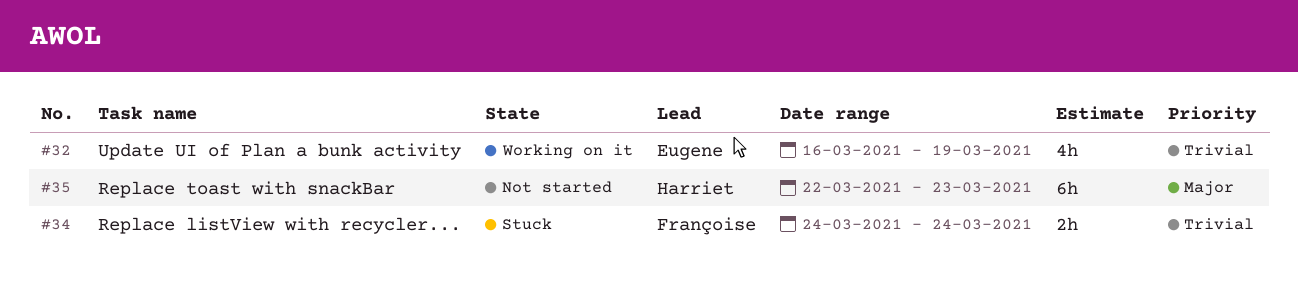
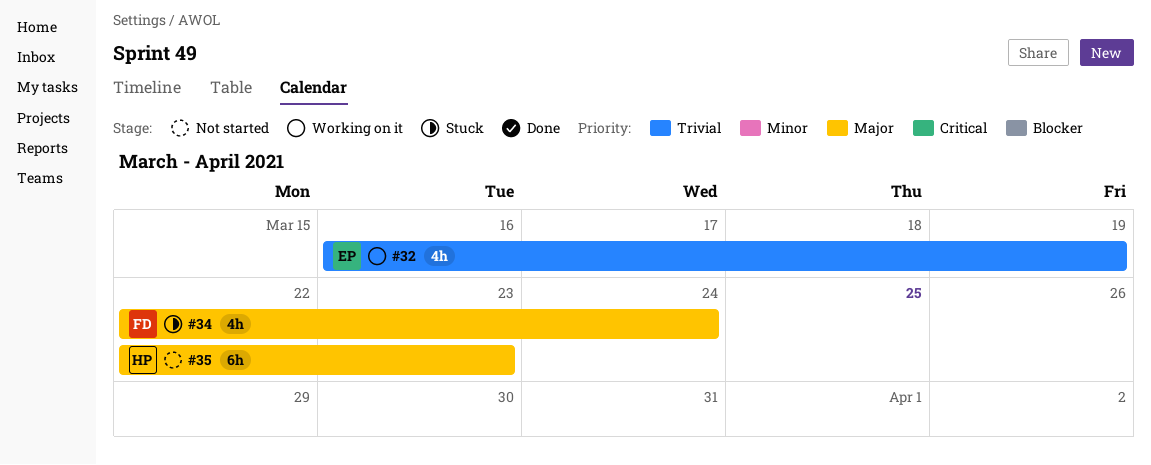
#34, priority: Trivial -> Major
#34, estimate: 2h -> 4h
#34, start: Mar 24 -> Mar 22

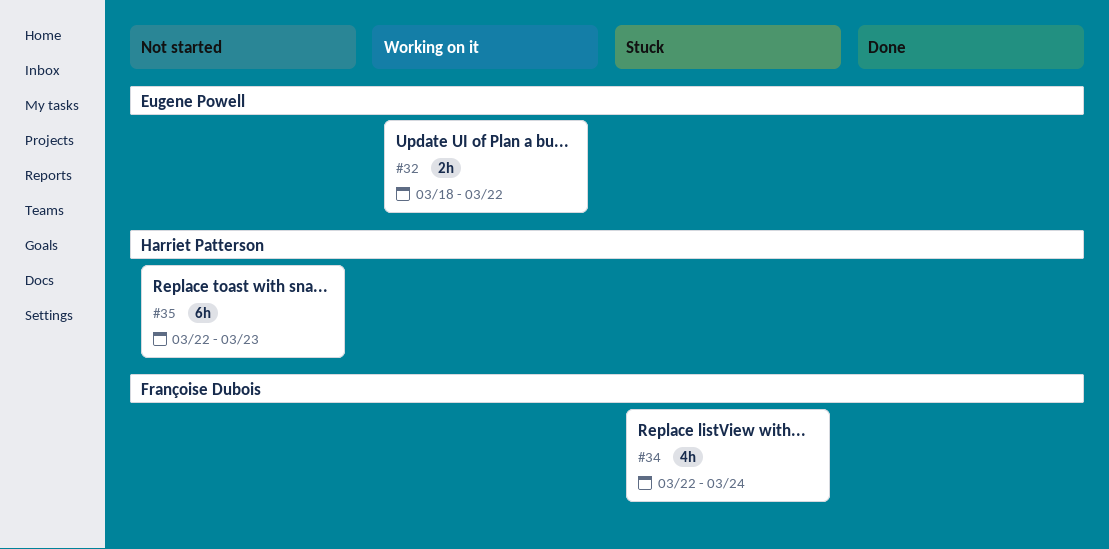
#32, estimate: 4h -> 2h
#32, start: Mar 16 -> Mar 18
#32, due: Mar 19 -> Mar 22

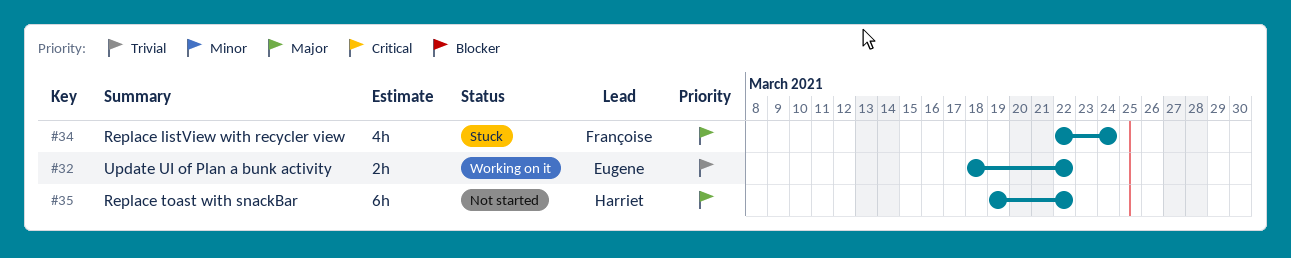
#35, start: Mar 22 -> Mar 19
#35, due: Mar 23 -> Mar 22

